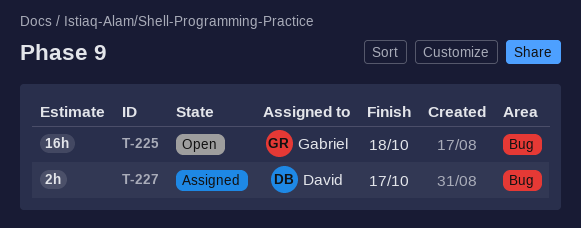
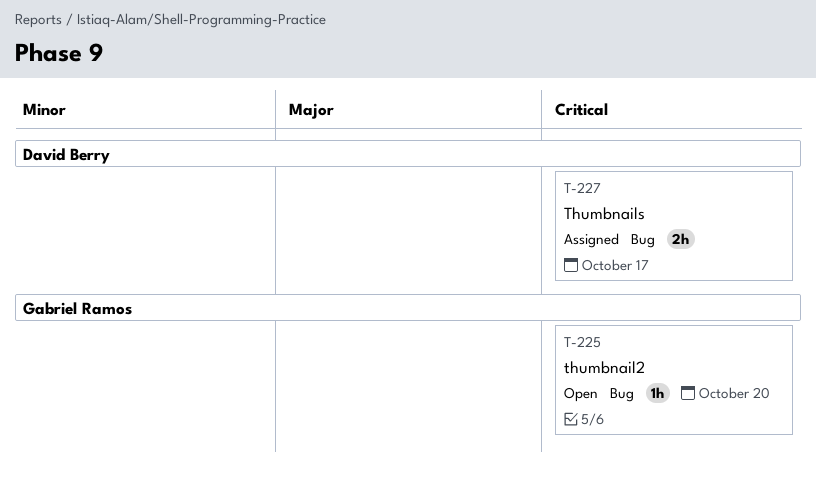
T-225, estimate: 16h -> 1h
T-225, due: Oct 18 -> Oct 20

